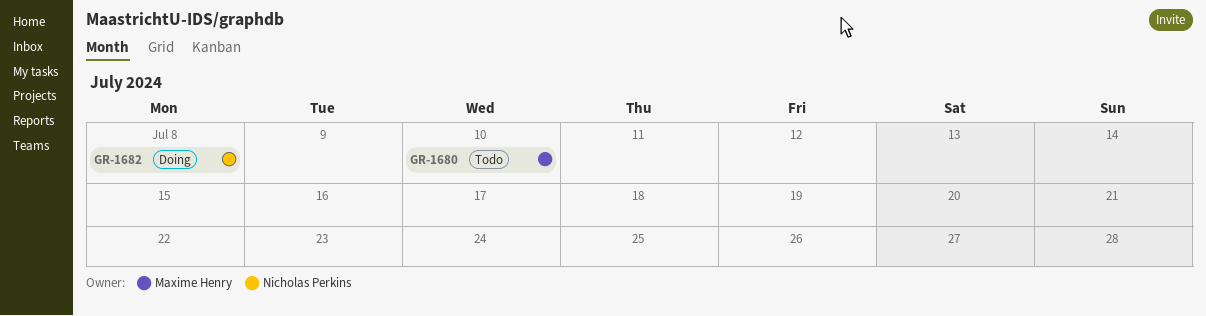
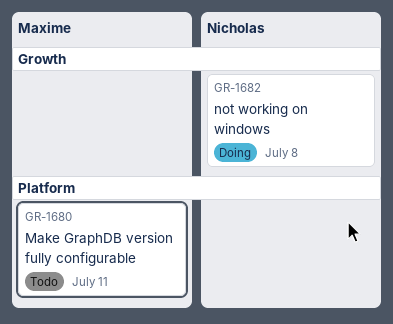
GR-1680, due: Jul 10 -> Jul 11

